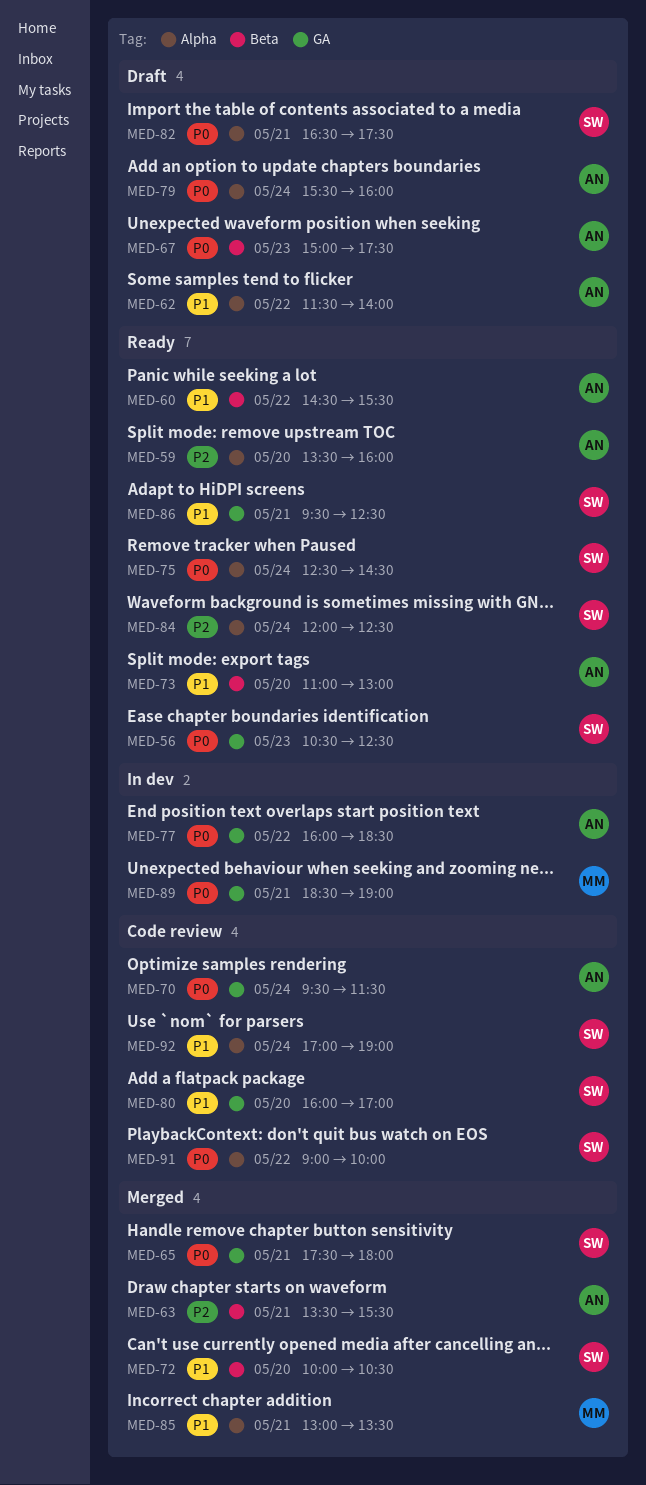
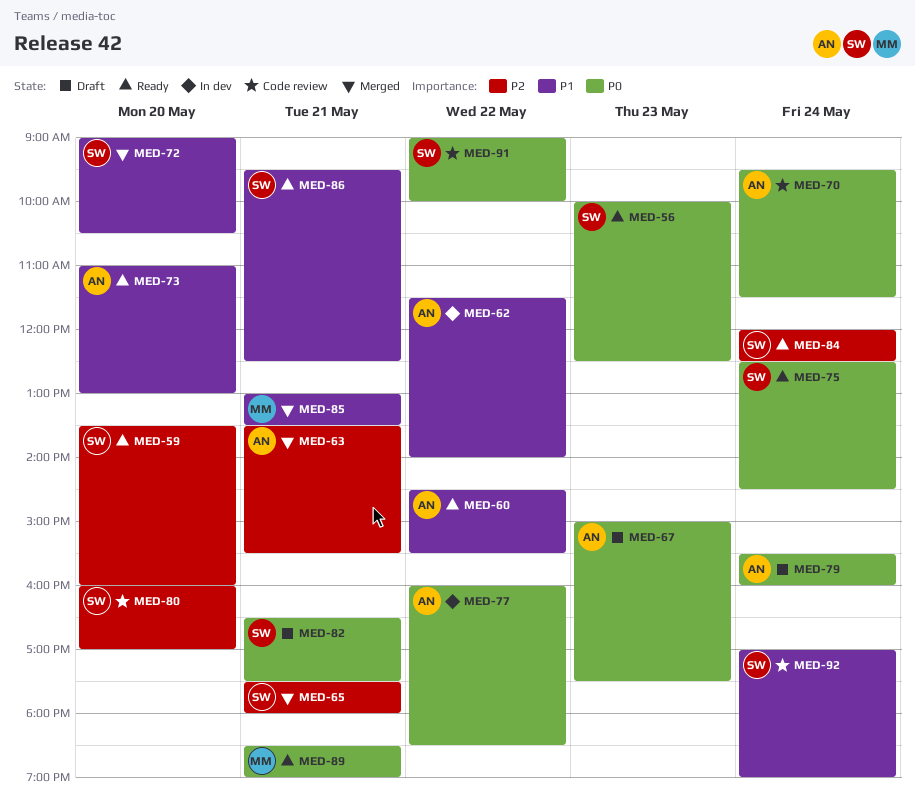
MED-56, begins: 10:30 -> 10:00
MED-59, owner: AN -> SW
MED-62, status: Draft -> In dev
MED-65, priority: P0 -> P2
MED-72, begins: 10:00 -> 09:00
MED-80, priority: P1 -> P2
MED-89, status: In dev -> Ready

